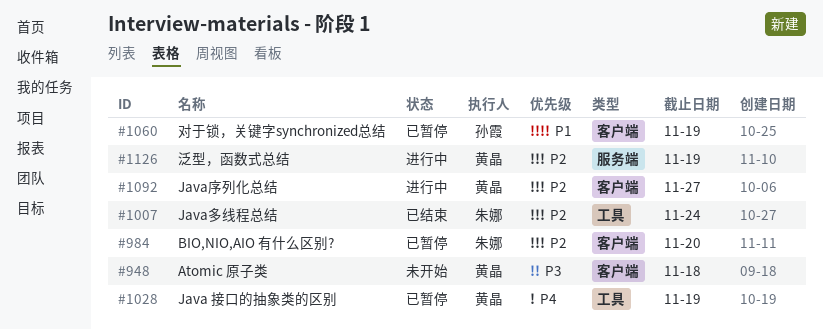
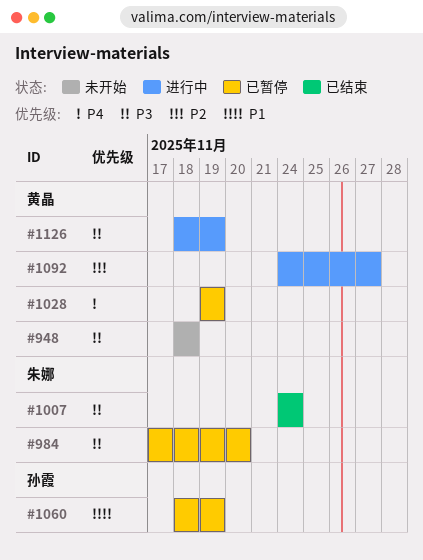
#984, priority: P2 -> P3
#1007, priority: P2 -> P3
#1126, priority: P2 -> P3

